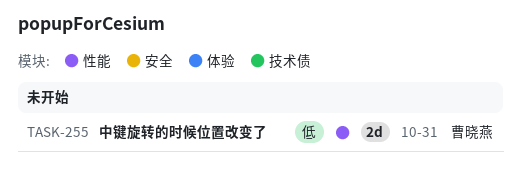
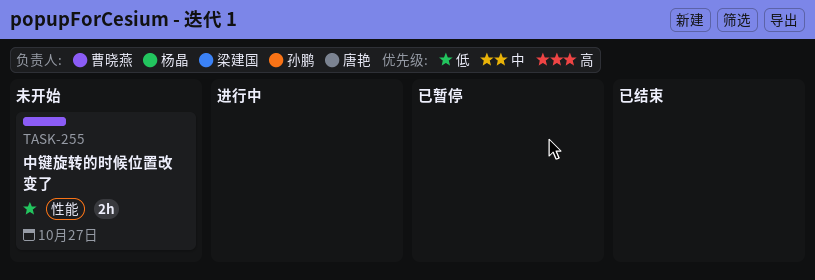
TASK-255, estimate: 2d -> 2h
TASK-255, due: Oct 31 -> Oct 27

